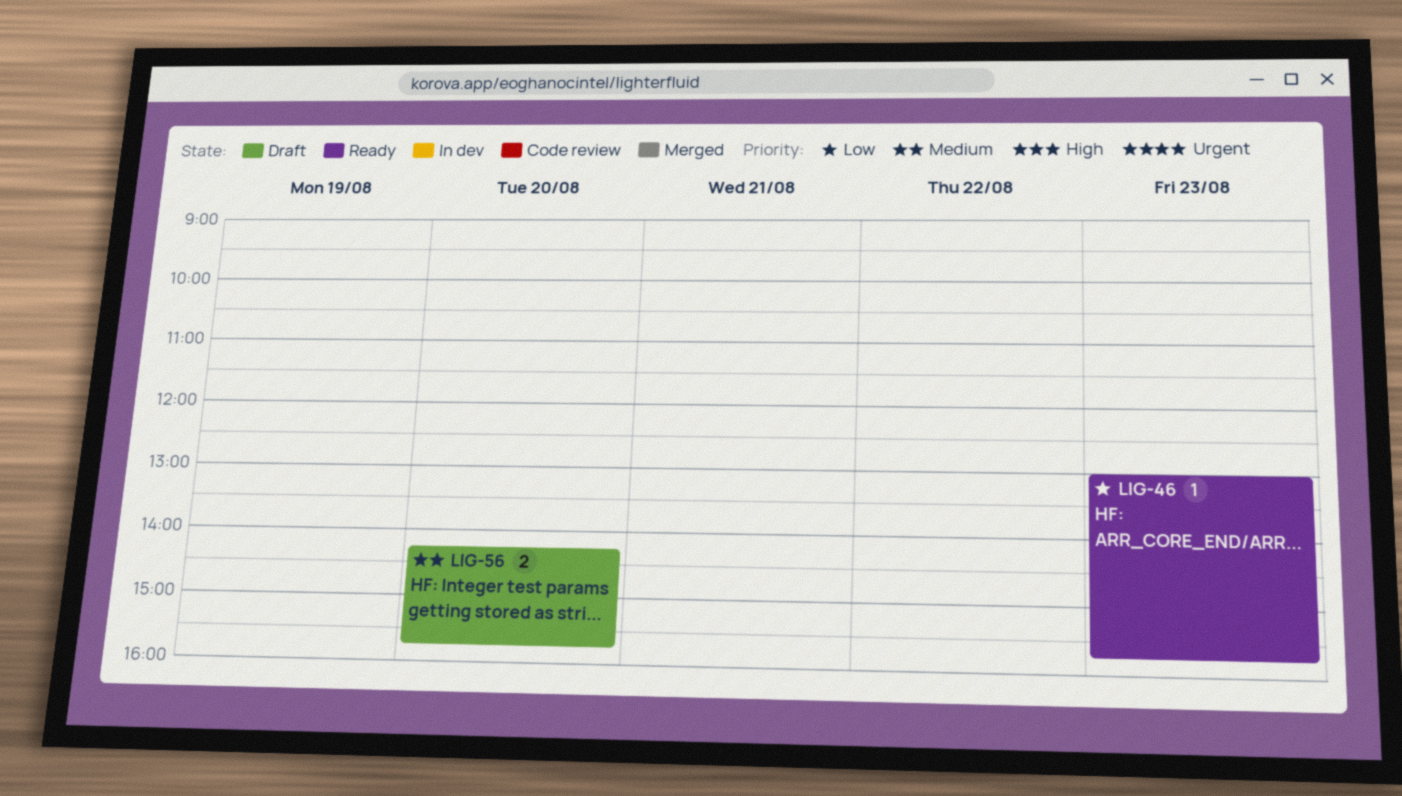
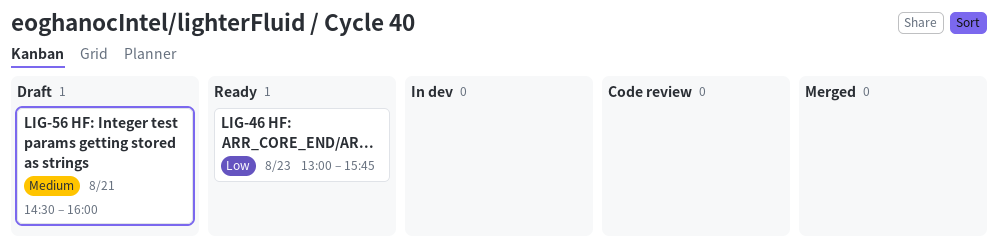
LIG-56, day: Aug 20 -> Aug 21
LIG-56, begins: 14:15 -> 14:30
LIG-56, ends: 15:45 -> 16:00

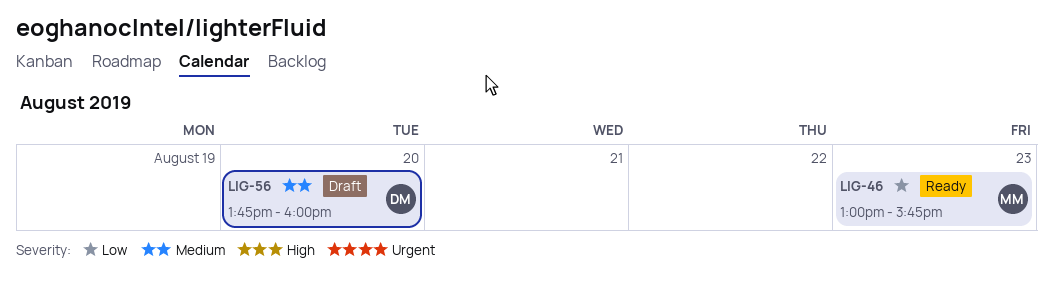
LIG-56, day: Aug 21 -> Aug 20
LIG-56, begins: 14:30 -> 13:45

